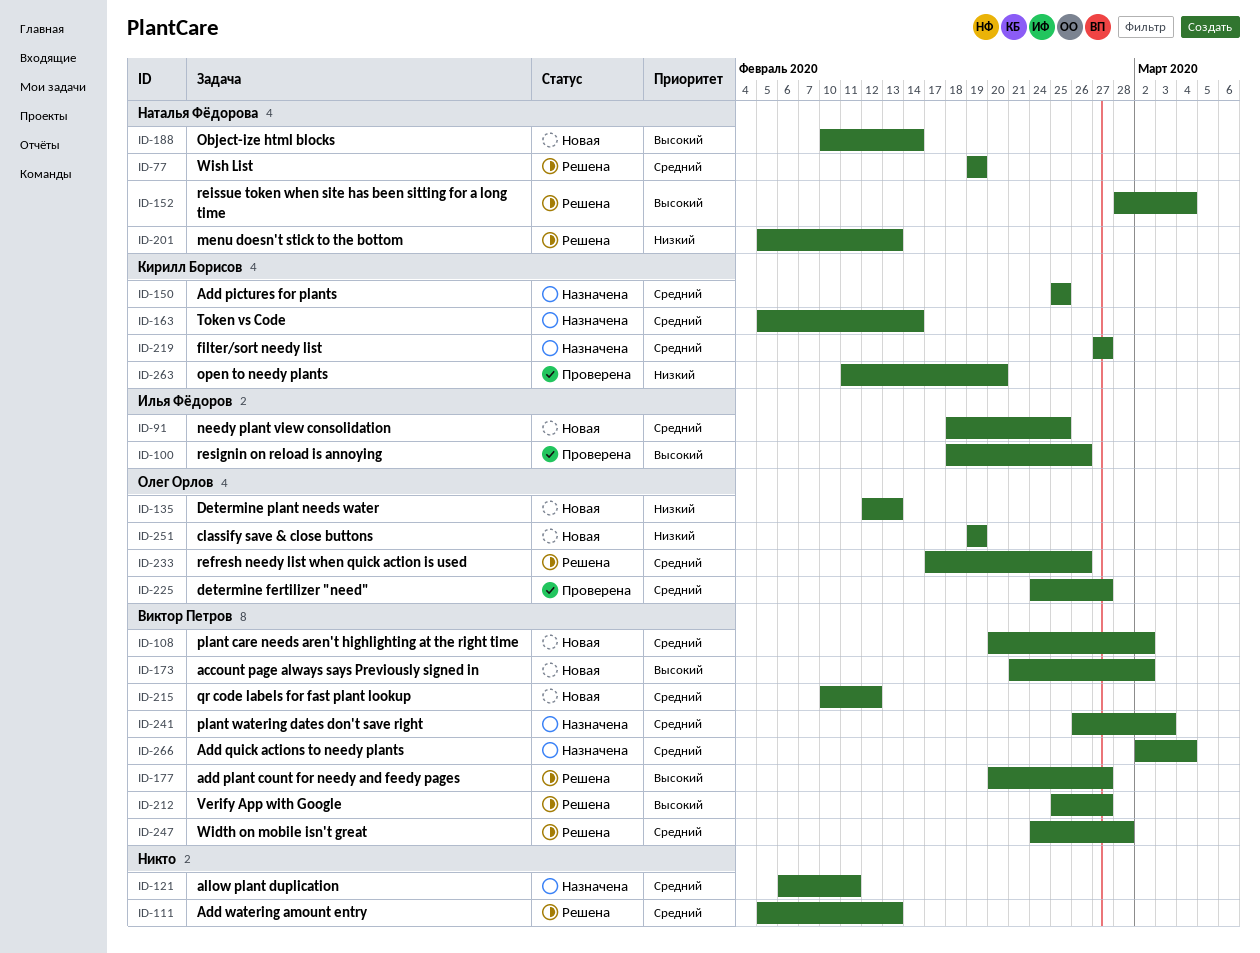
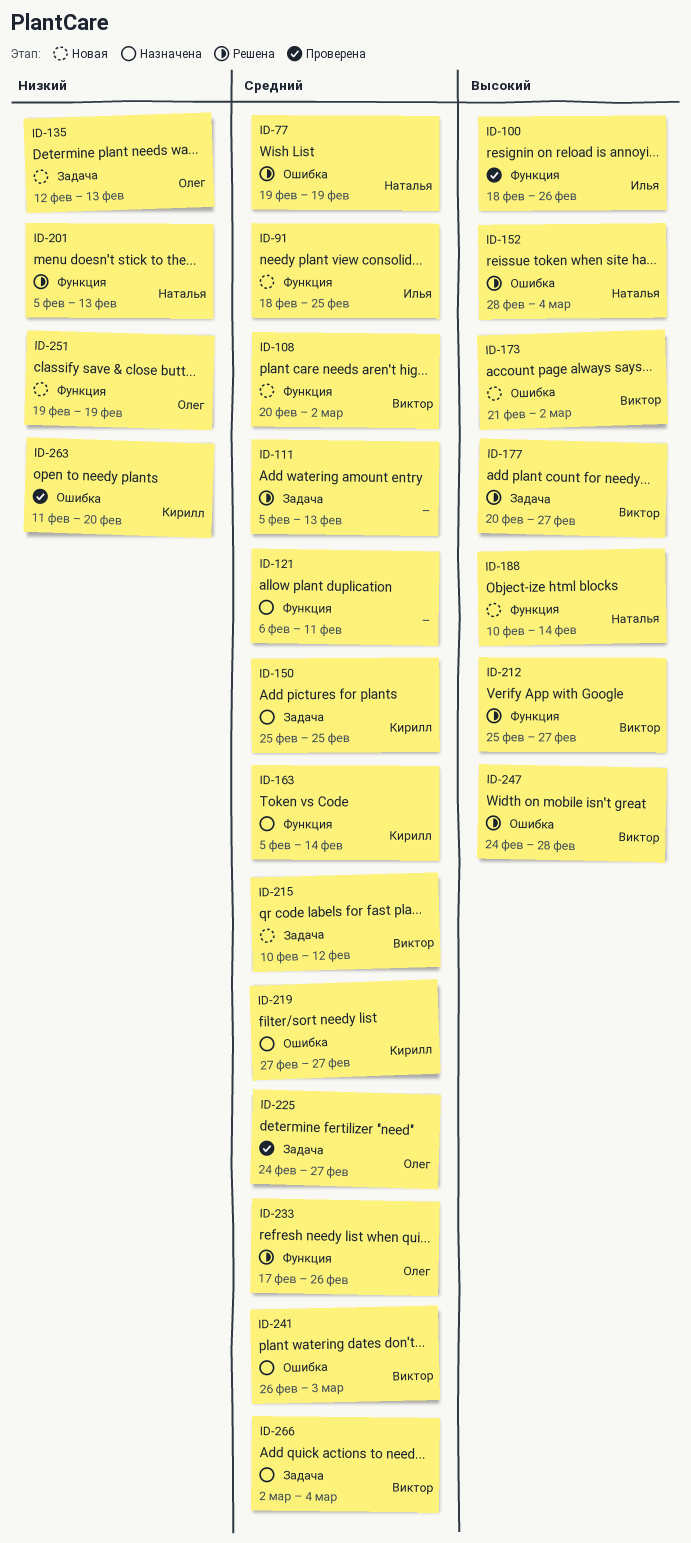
ID-247, priority: Средний -> Высокий

